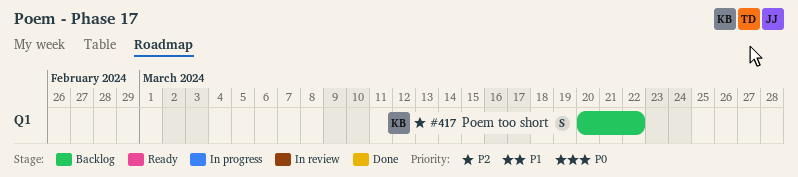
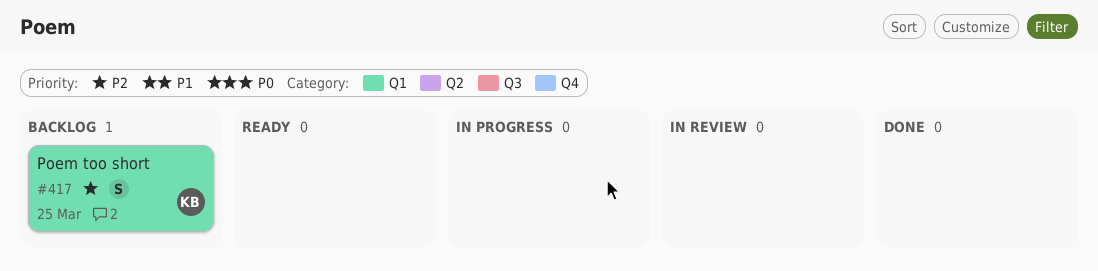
#417, due: Mar 22 -> Mar 25

